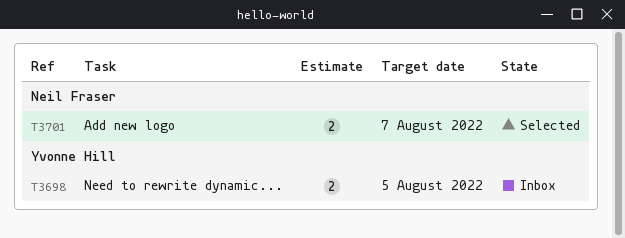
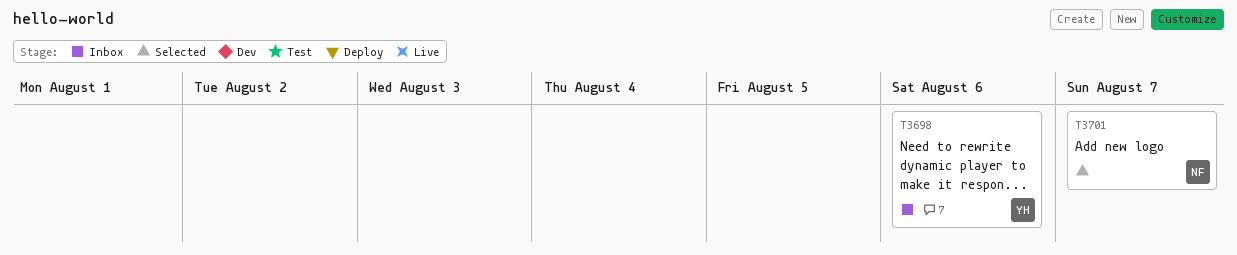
T3698, due: Aug 5 -> Aug 6

